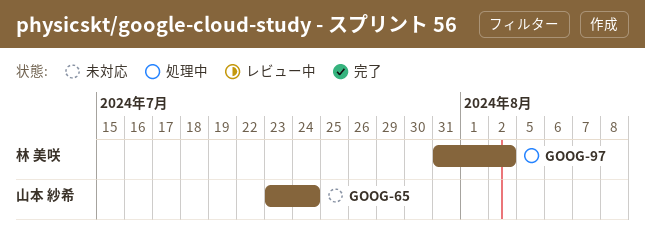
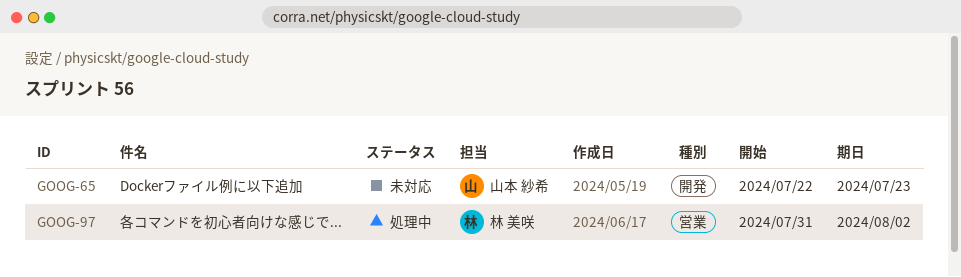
GOOG-65, start: Jul 23 -> Jul 22
GOOG-65, due: Jul 24 -> Jul 23

